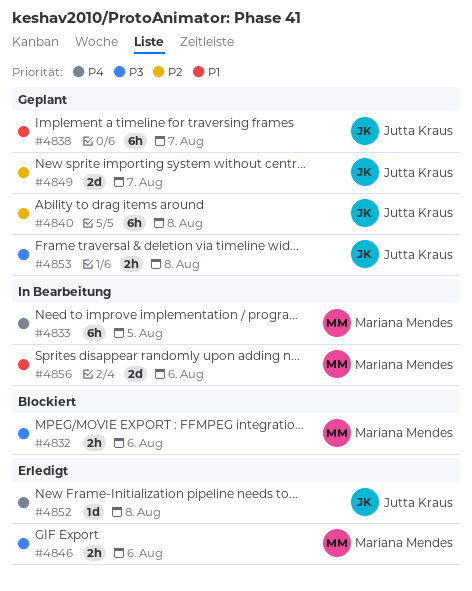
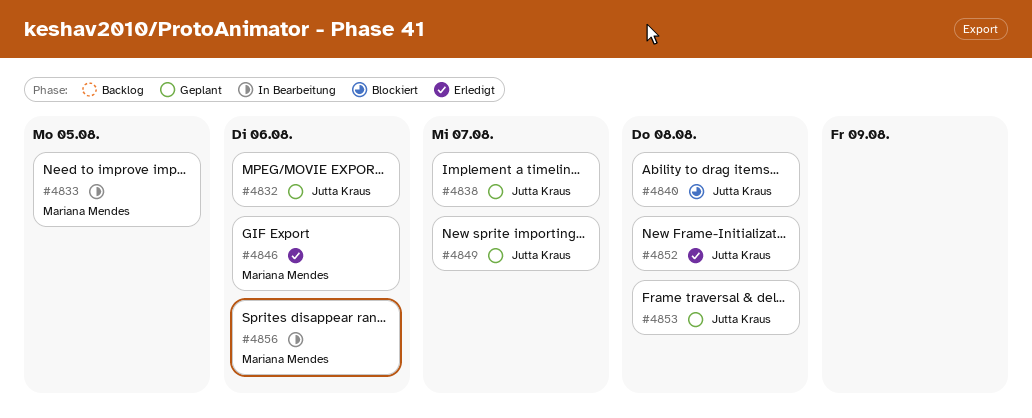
#4832, status: Blockiert -> Geplant
#4832, owner: Mariana Mendes -> Jutta Kraus
#4840, status: Geplant -> Blockiert

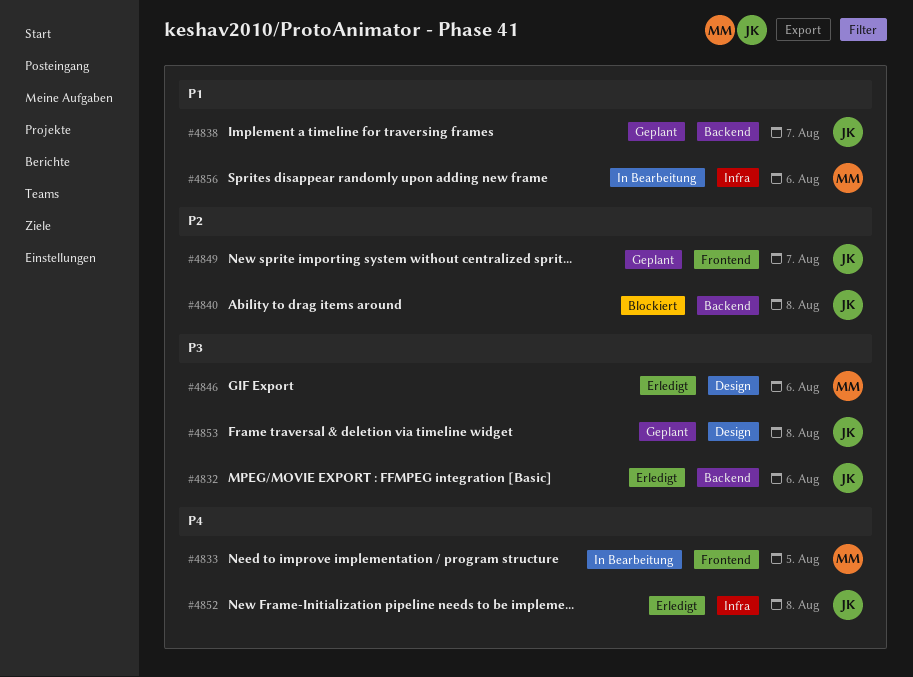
#4832, status: Geplant -> Erledigt

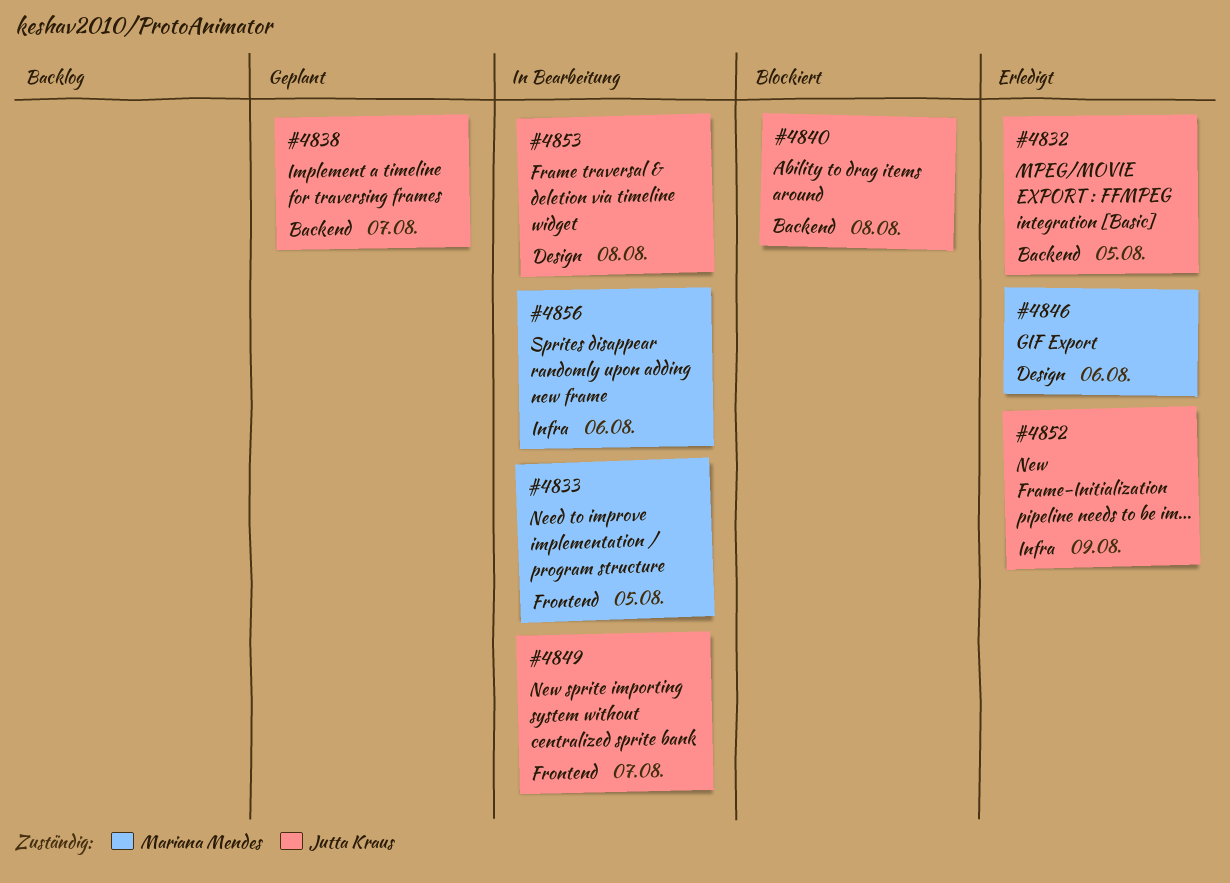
#4832, due: Aug 6 -> Aug 5
#4849, status: Geplant -> In Bearbeitung
#4852, due: Aug 8 -> Aug 9
#4853, status: Geplant -> In Bearbeitung

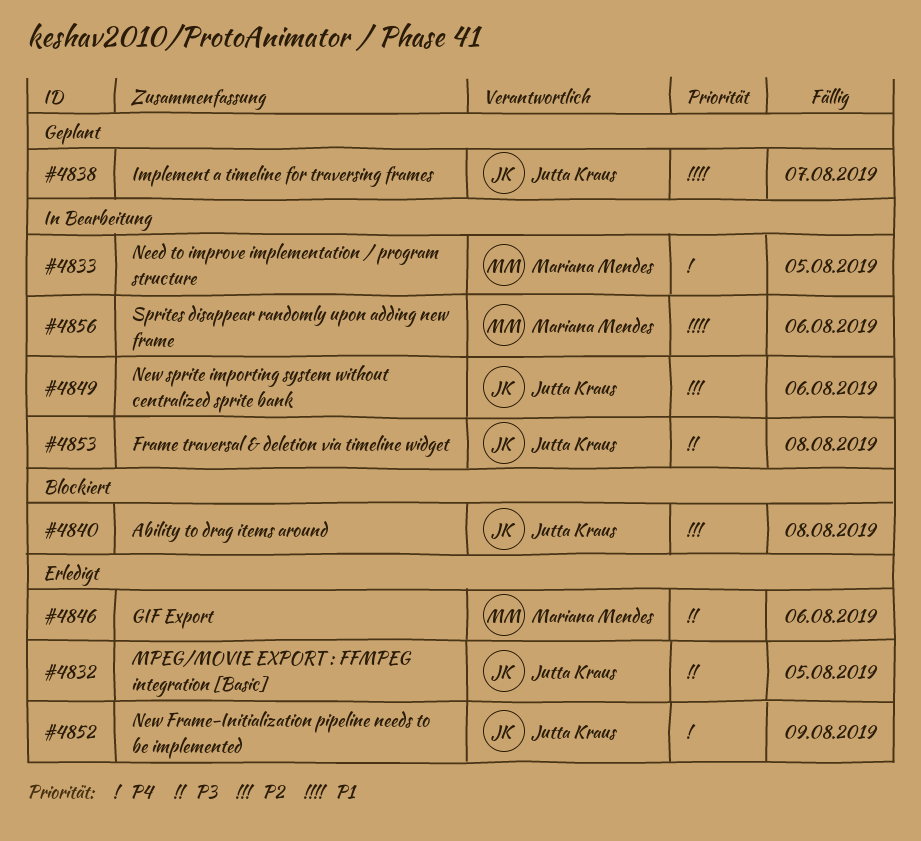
#4849, due: Aug 7 -> Aug 6

